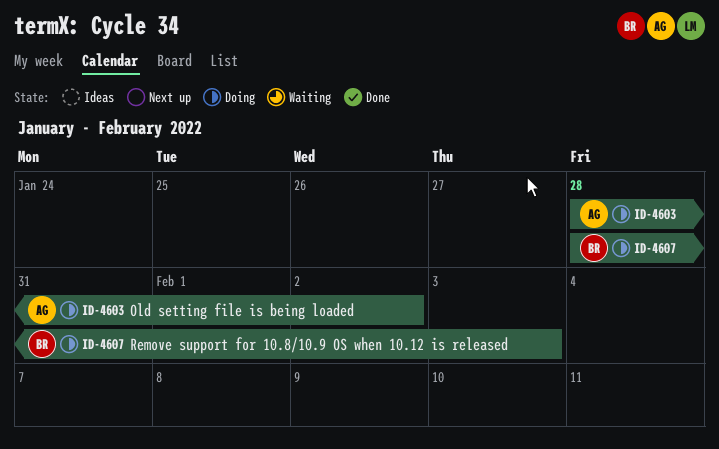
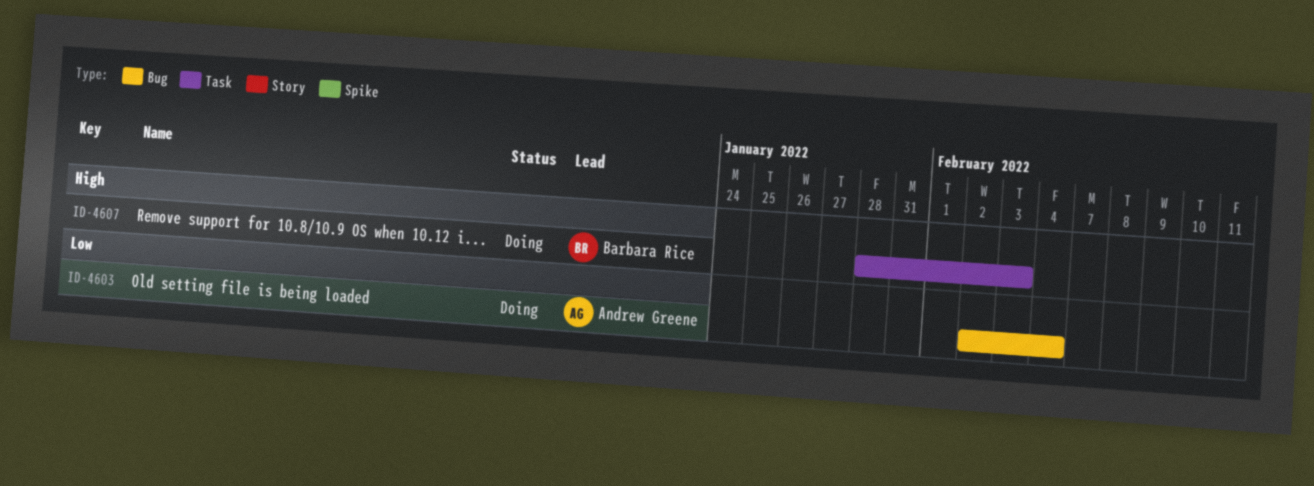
ID-4603, start: Jan 28 -> Feb 2
ID-4603, due: Feb 2 -> Feb 4

